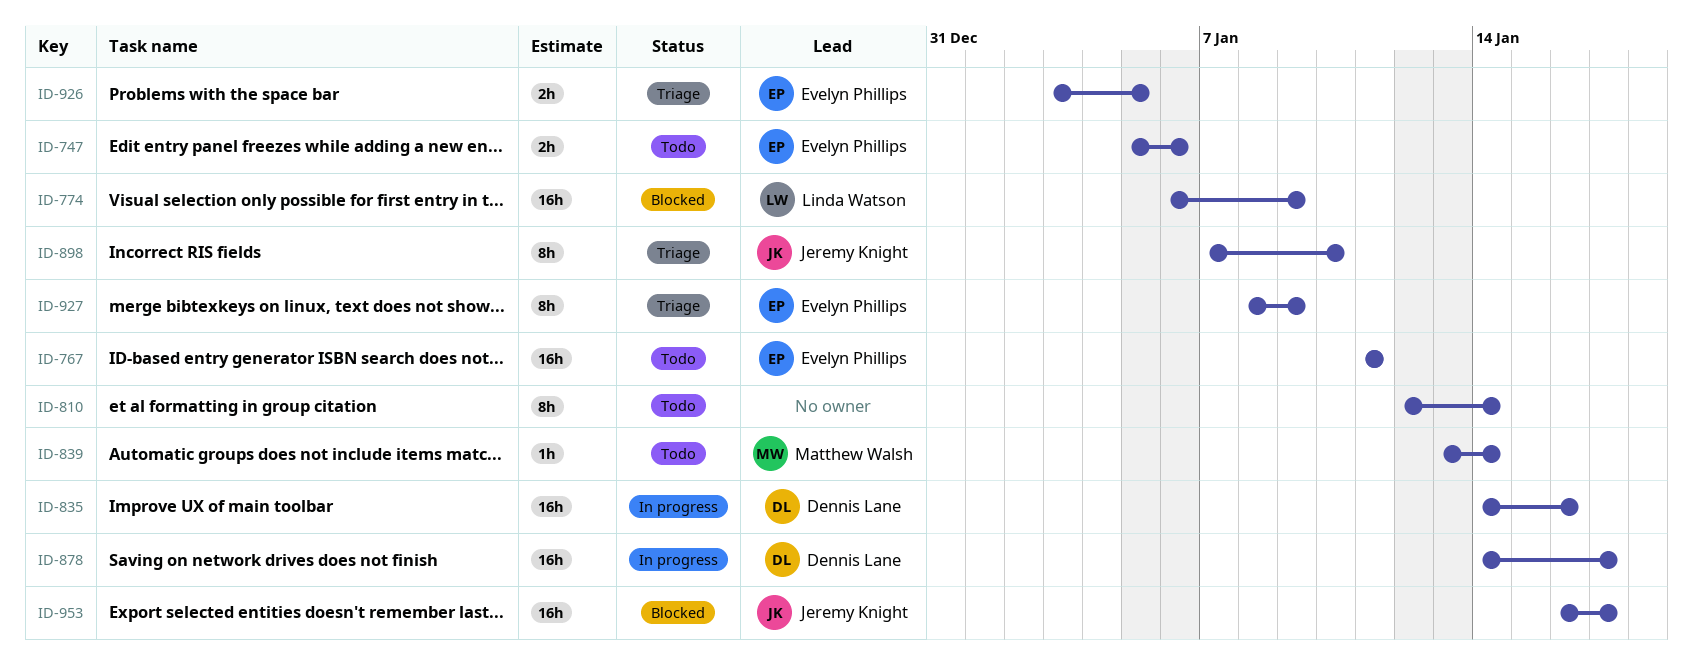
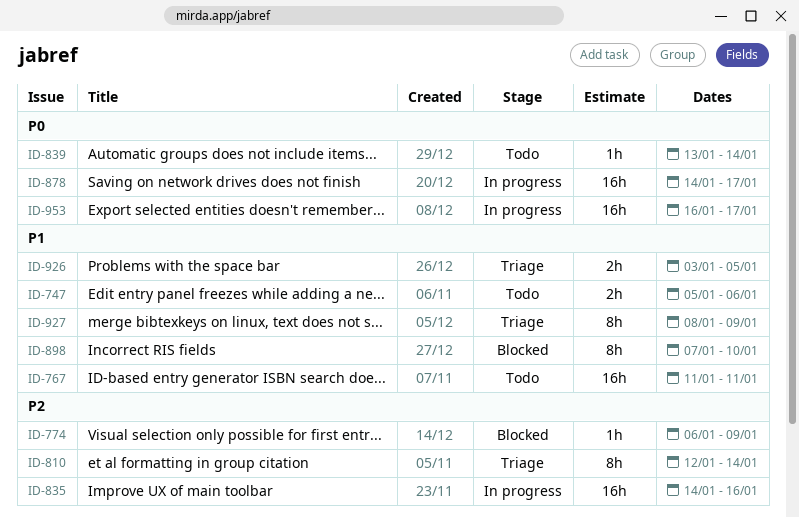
ID-774, estimate: 16h -> 1h
ID-810, status: Todo -> Triage
ID-898, status: Triage -> Blocked
ID-953, status: Blocked -> In progress

